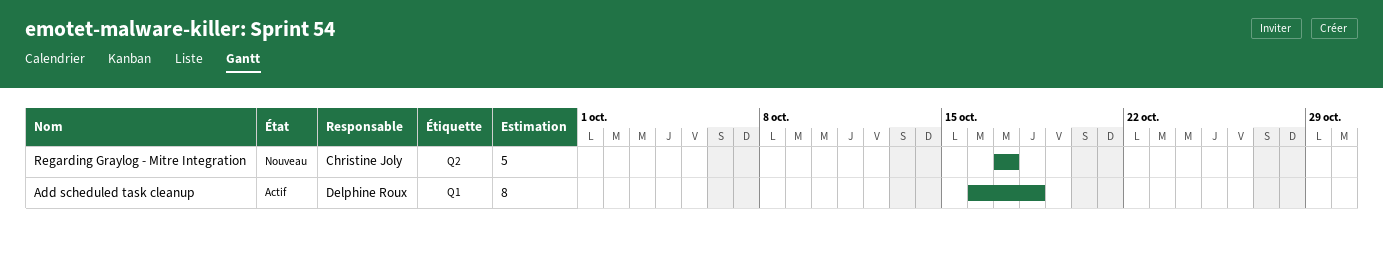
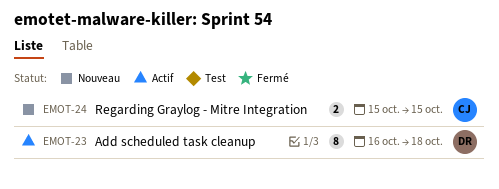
Regarding Graylog - Mitre Integration, estimate: 5 -> 2
Regarding Graylog - Mitre Integration, start: Oct 17 -> Oct 15
Regarding Graylog - Mitre Integration, due: Oct 17 -> Oct 15

